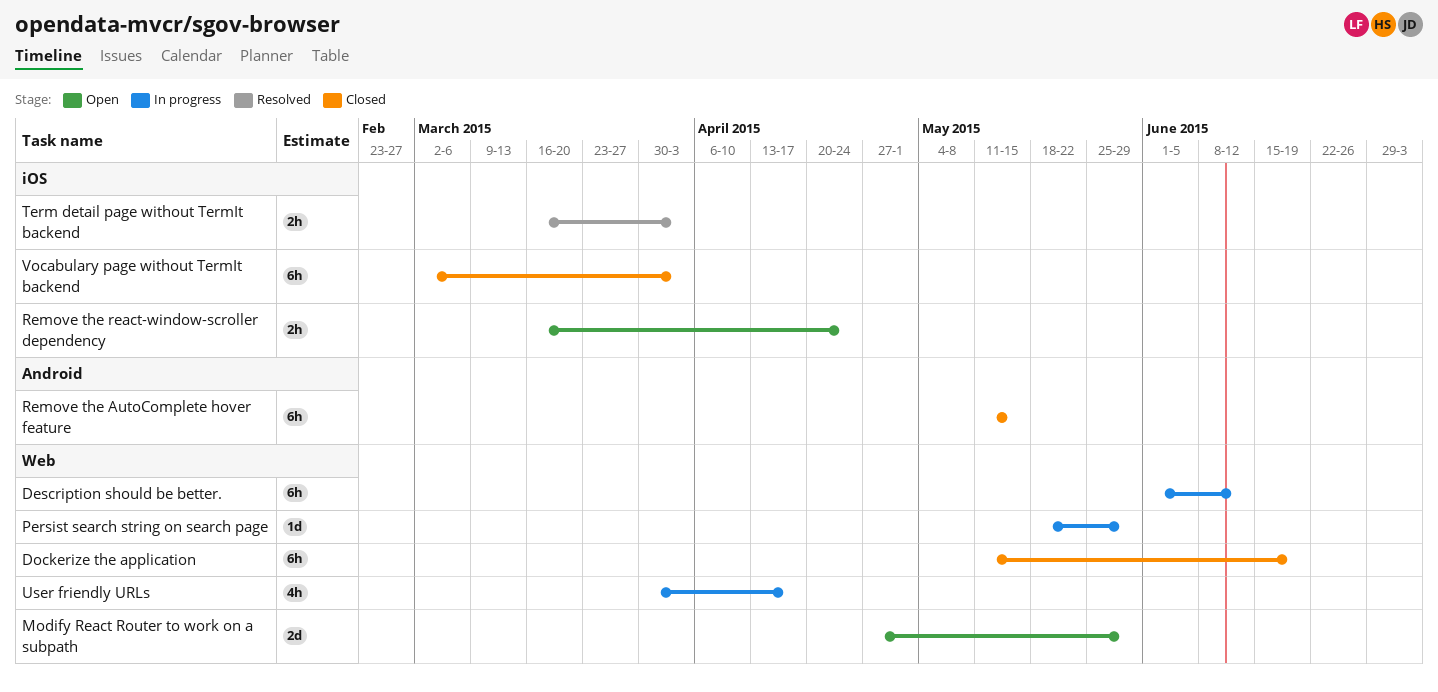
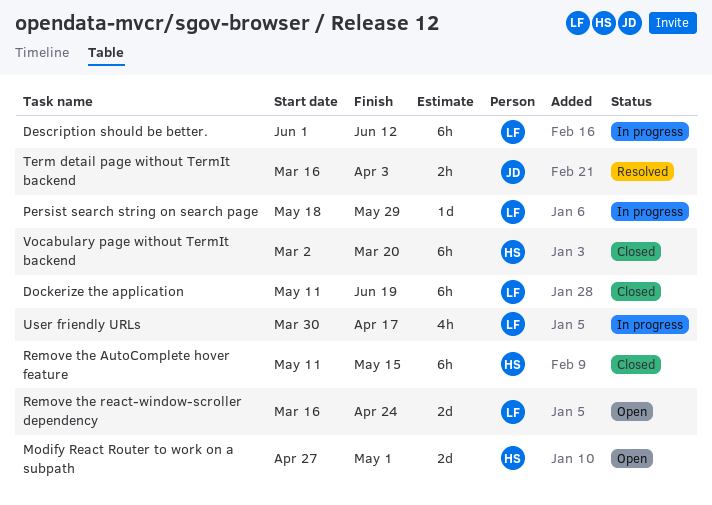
Modify React Router to work on a subpath, due: May 29 -> May 1
Remove the react-window-scroller dependency, estimate: 2h -> 2d
Vocabulary page without TermIt backend, due: Apr 3 -> Mar 20

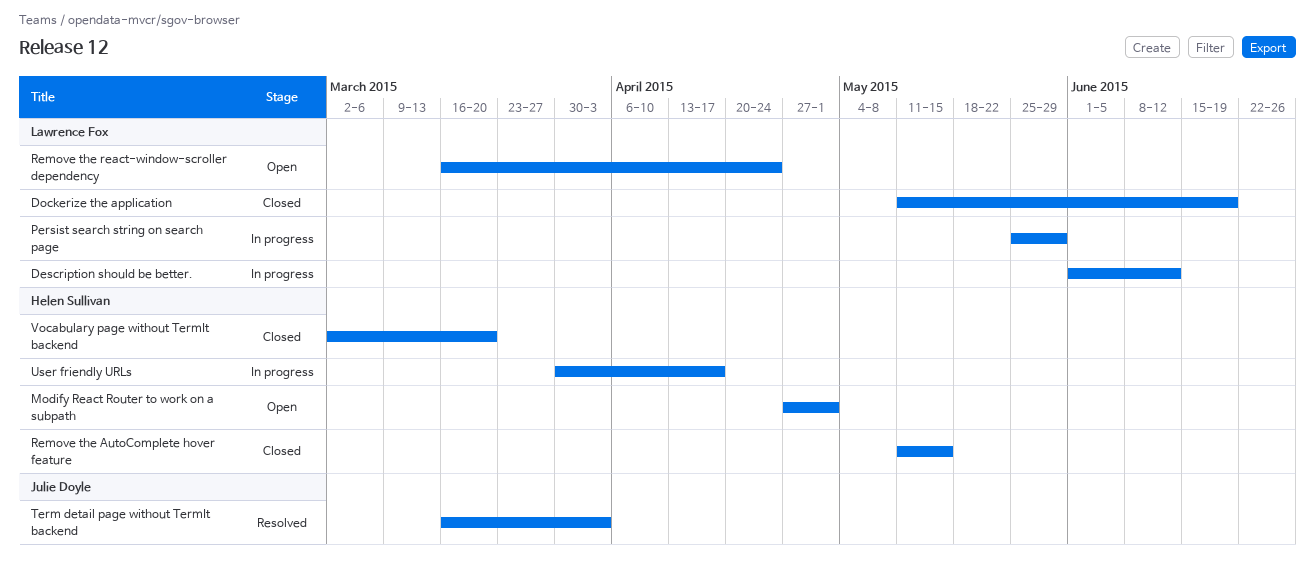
Persist search string on search page, start: May 18 -> May 25
User friendly URLs, owner: Lawrence Fox -> Helen Sullivan

